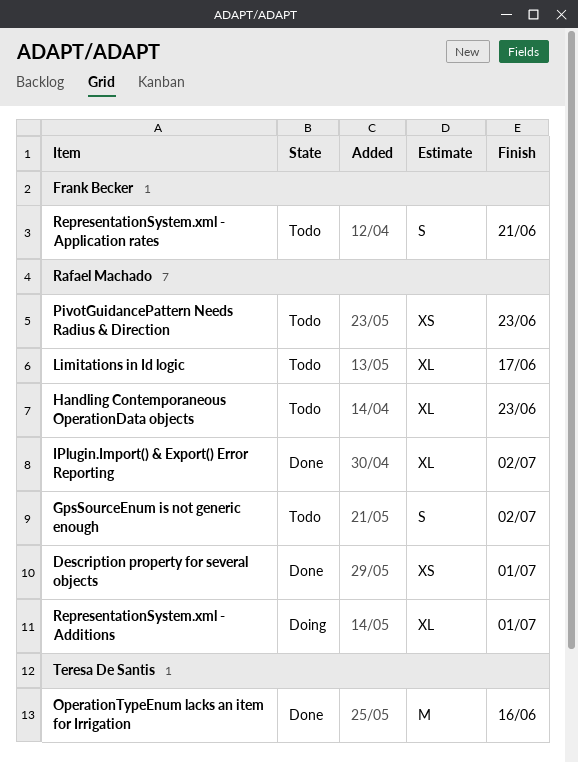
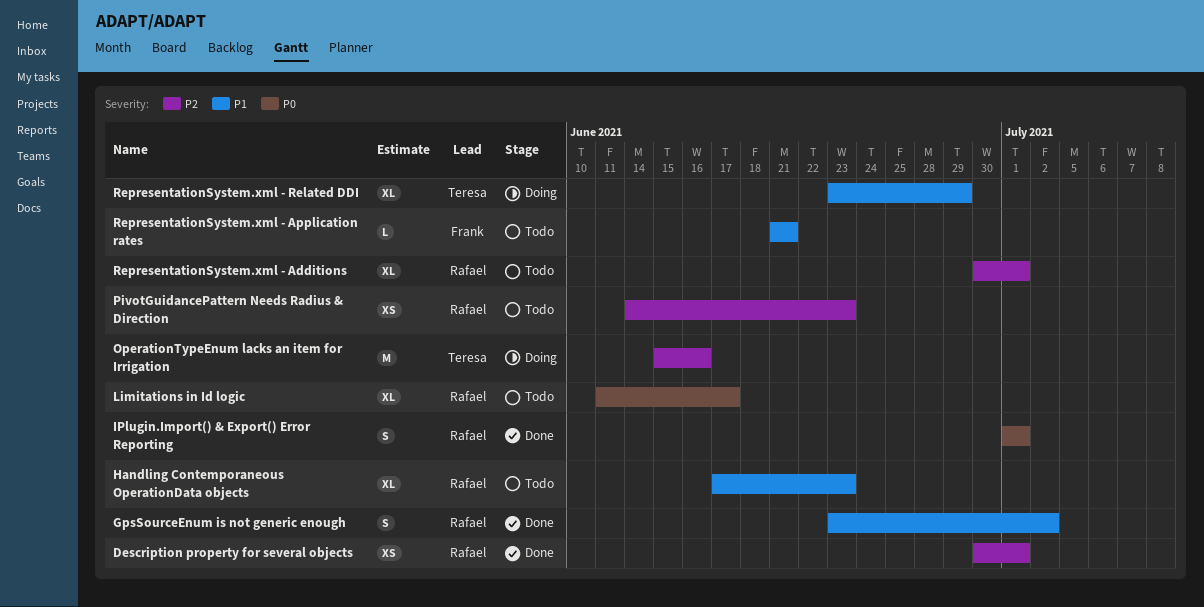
GpsSourceEnum is not generic enough, status: Todo -> Done
IPlugin.Import() & Export() Error Reporting, estimate: XL -> S
IPlugin.Import() & Export() Error Reporting, due: Jul 2 -> Jul 1
OperationTypeEnum lacks an item for Irrigation, status: Done -> Doing
RepresentationSystem.xml - Additions, status: Doing -> Todo
RepresentationSystem.xml - Application rates, estimate: S -> L
RepresentationSystem.xml - Related DDI: none -> present

